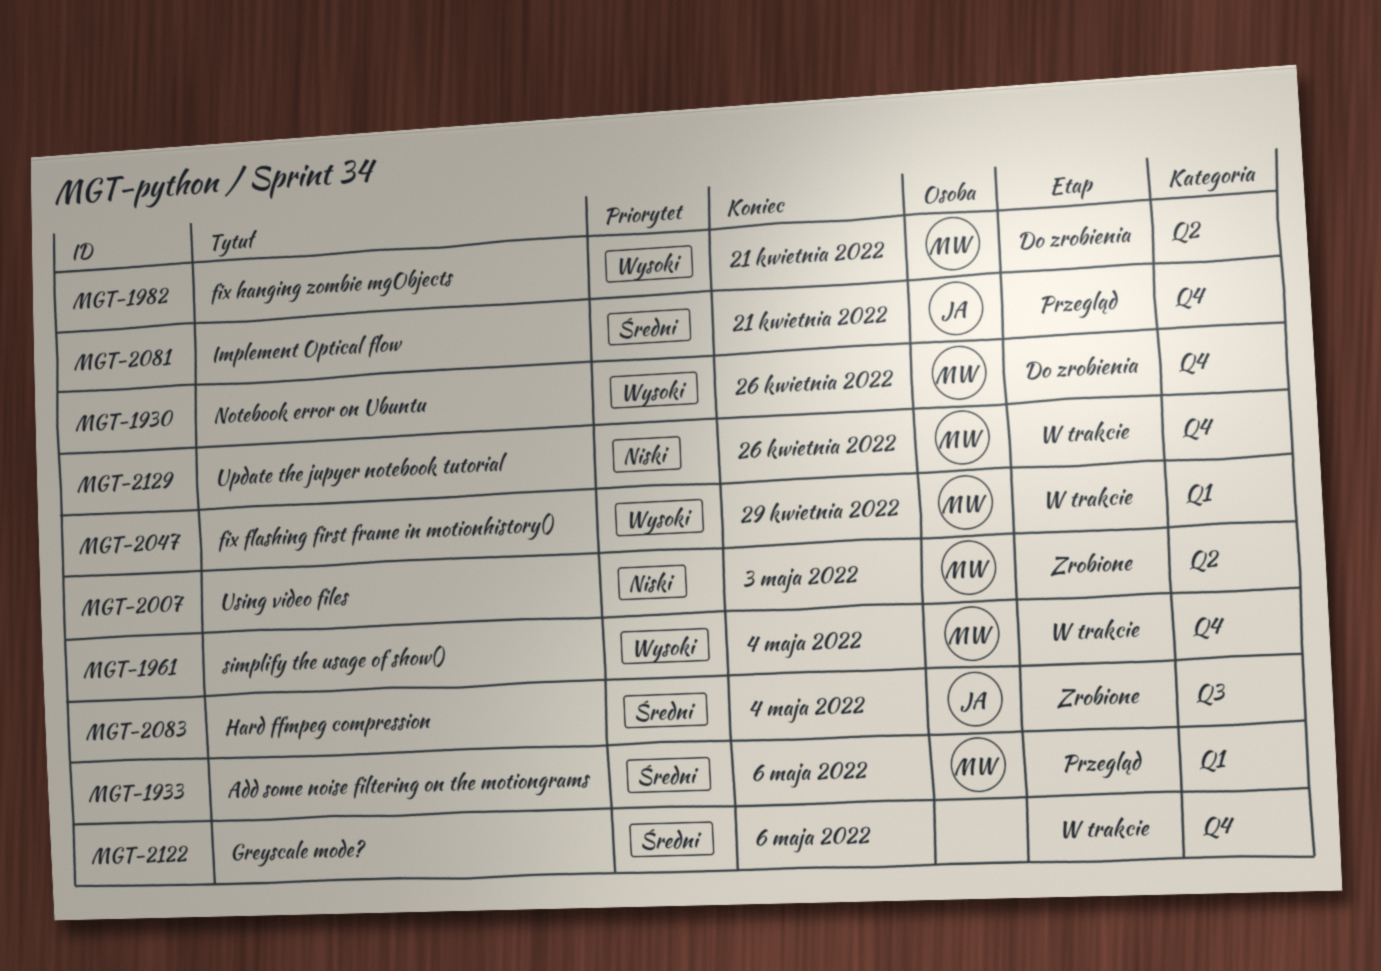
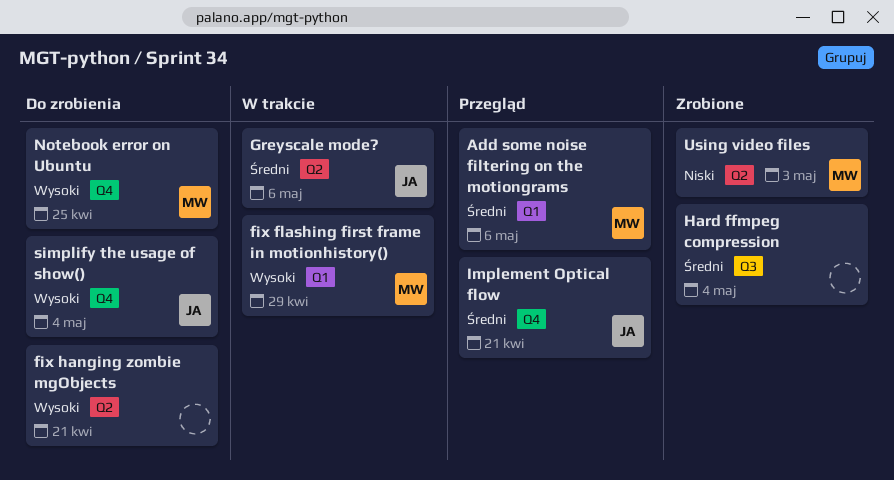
fix hanging zombie mgObjects, owner: MW -> none
Greyscale mode?, owner: none -> JA
Greyscale mode?, label: Q4 -> Q2
Hard ffmpeg compression, owner: JA -> none
Notebook error on Ubuntu, due: Apr 26 -> Apr 25
simplify the usage of show(), status: W trakcie -> Do zrobienia
simplify the usage of show(), owner: MW -> JA
Update the jupyer notebook tutorial: present -> none

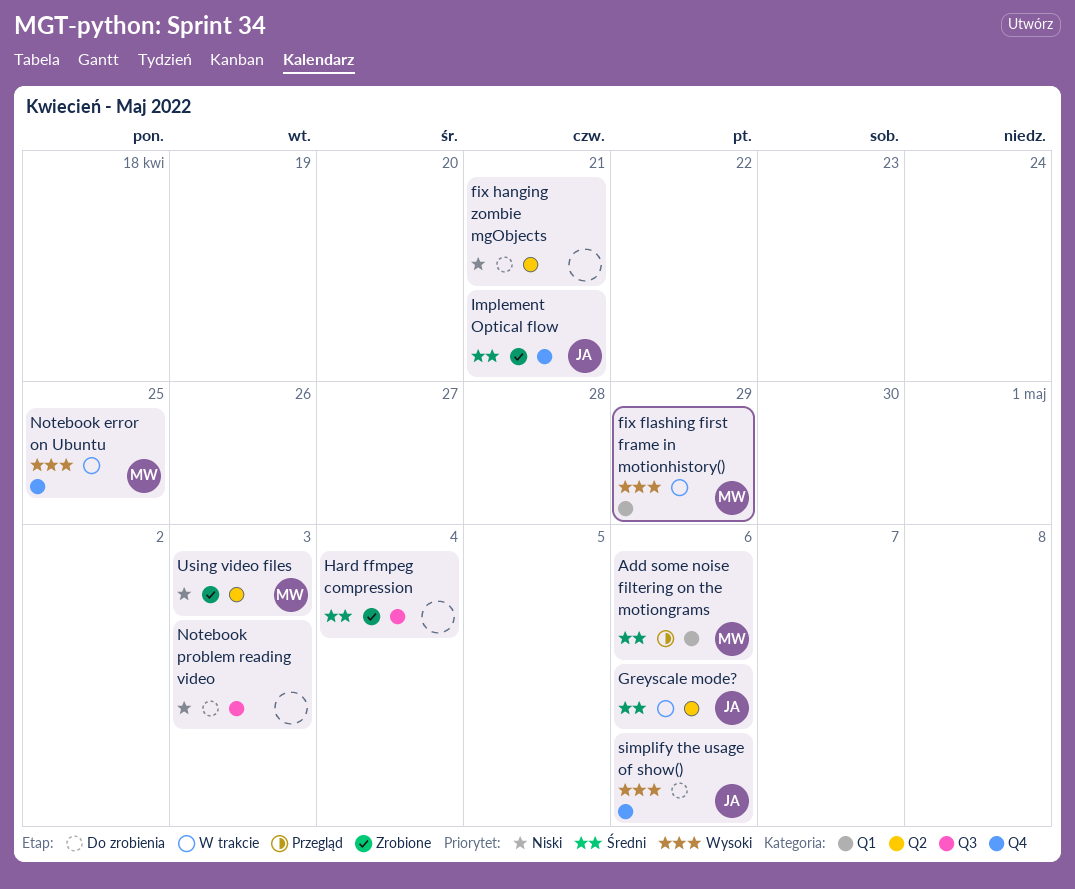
fix hanging zombie mgObjects, priority: Wysoki -> Niski
Implement Optical flow, status: Przegląd -> Zrobione
Notebook error on Ubuntu, status: Do zrobienia -> W trakcie
Notebook problem reading video: none -> present
simplify the usage of show(), due: May 4 -> May 6

